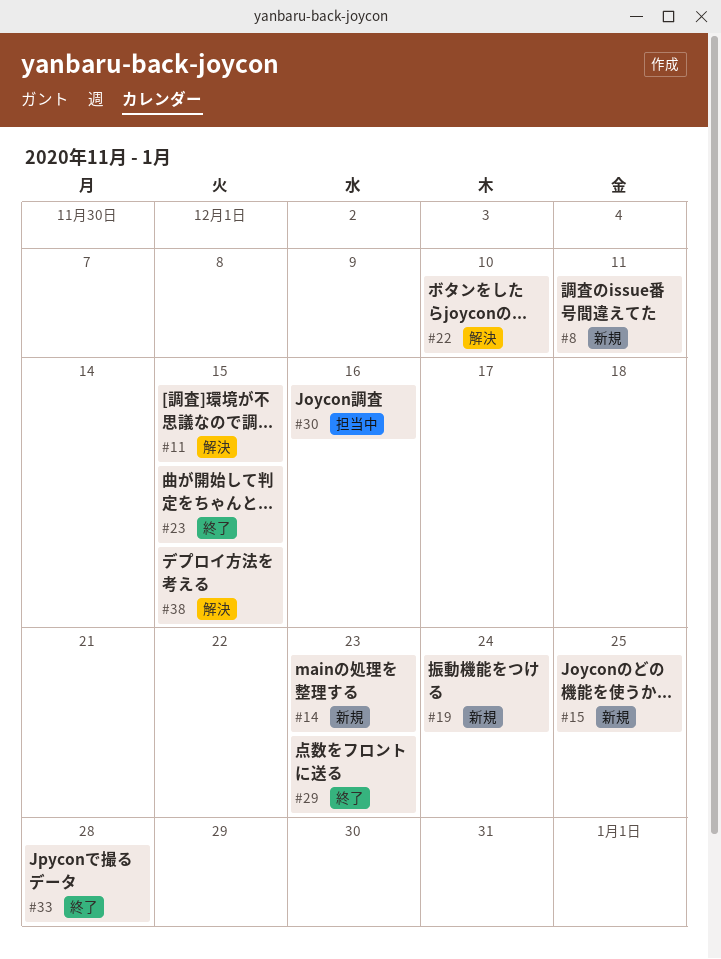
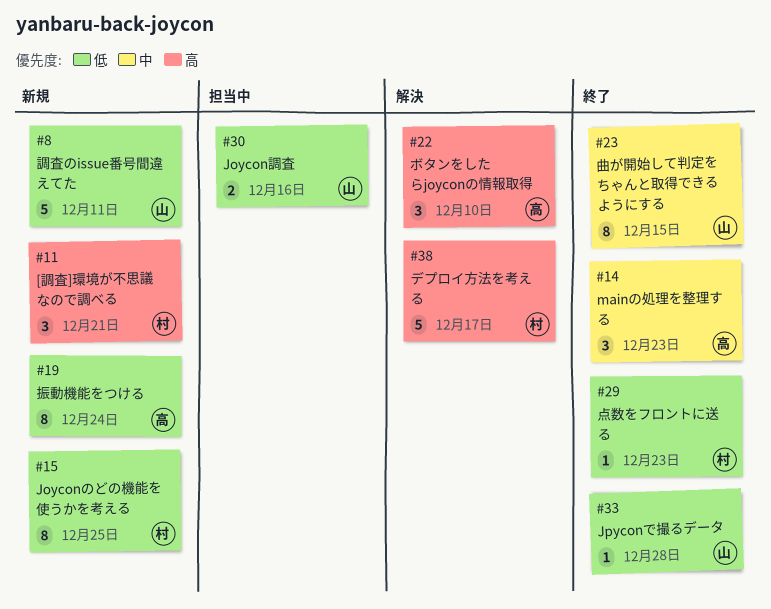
#11, status: 解決 -> 新規
#11, due: Dec 15 -> Dec 21
#14, status: 新規 -> 終了
#38, due: Dec 15 -> Dec 17

